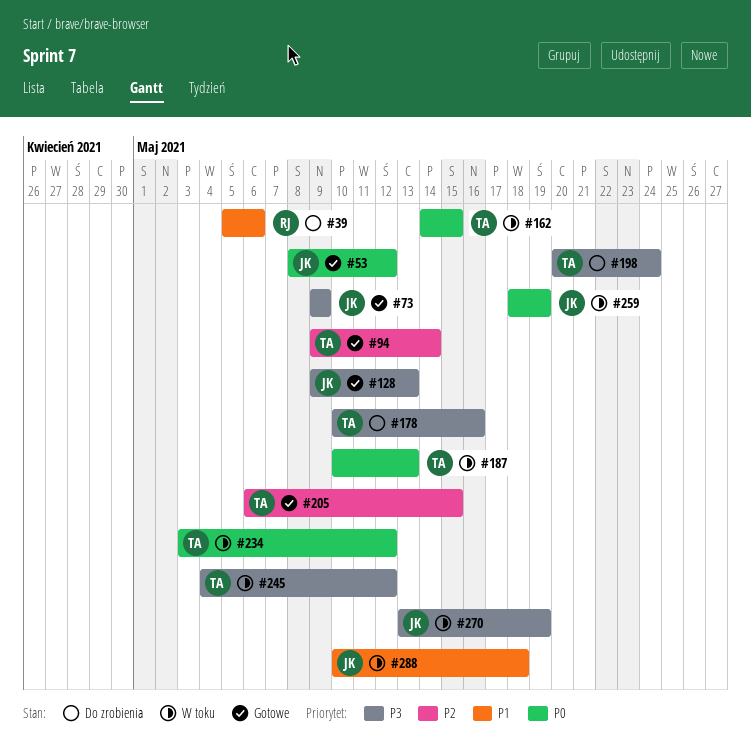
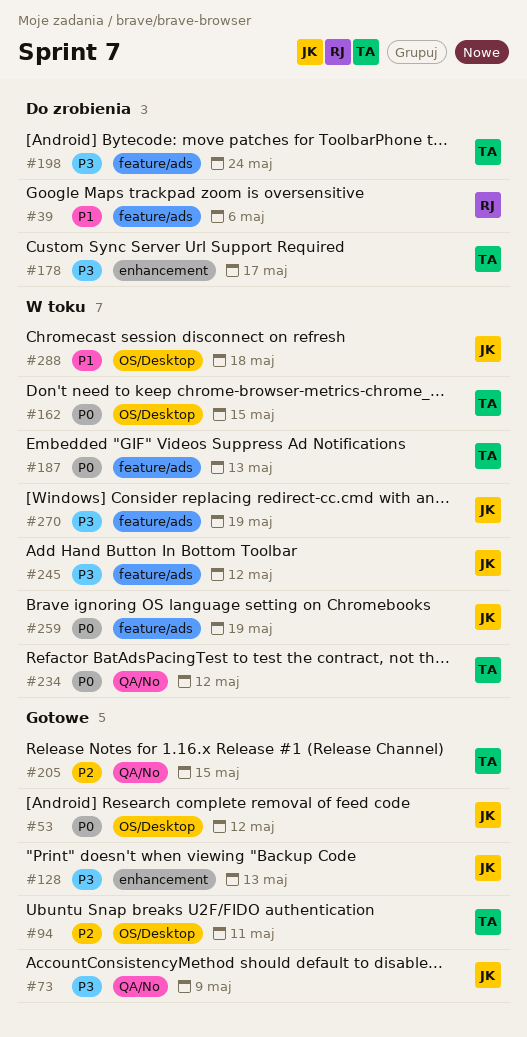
#94, due: May 14 -> May 11
#178, due: May 16 -> May 17
#245, owner: TA -> JK

